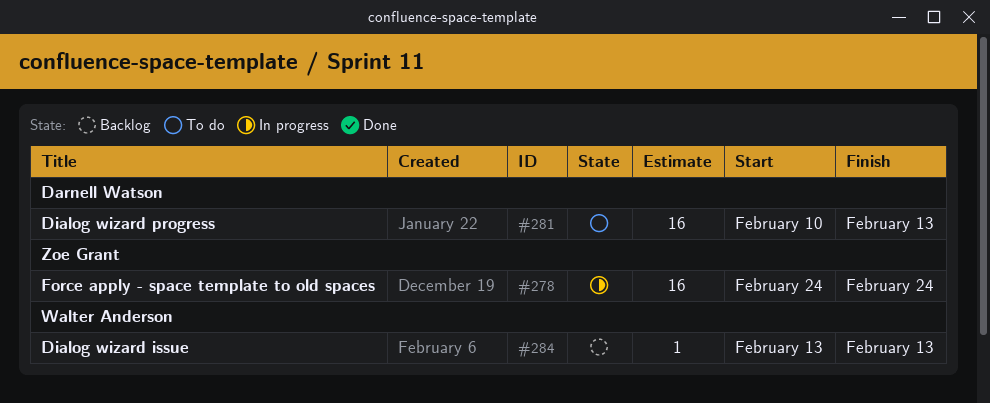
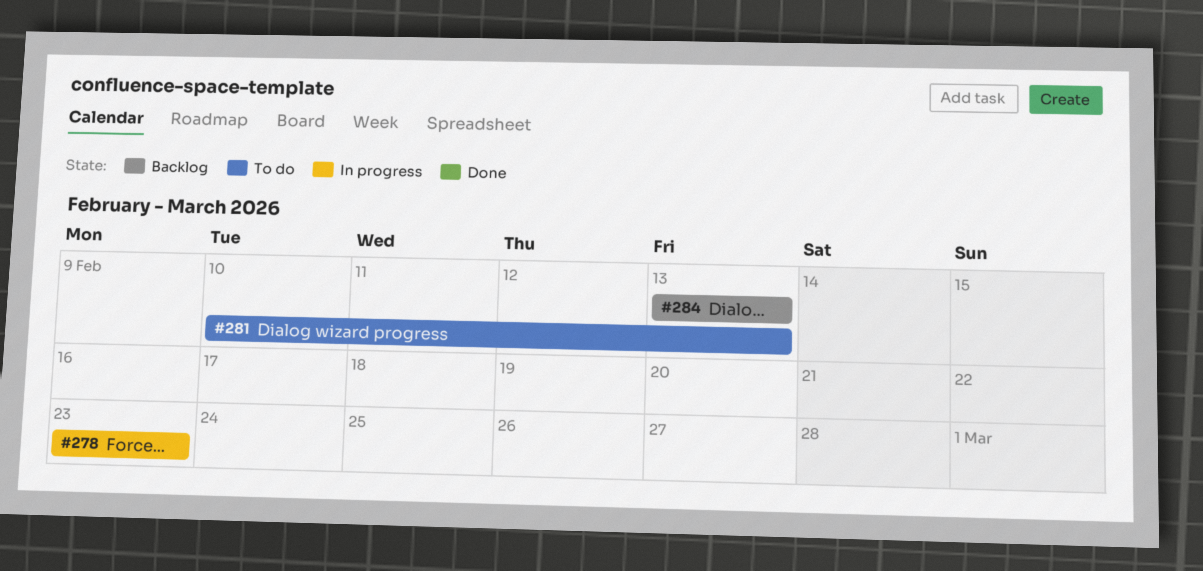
#278, start: Feb 24 -> Feb 23
#278, due: Feb 24 -> Feb 23

